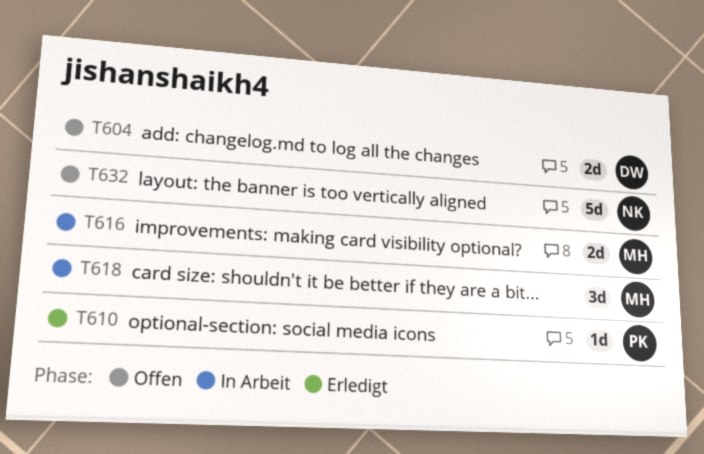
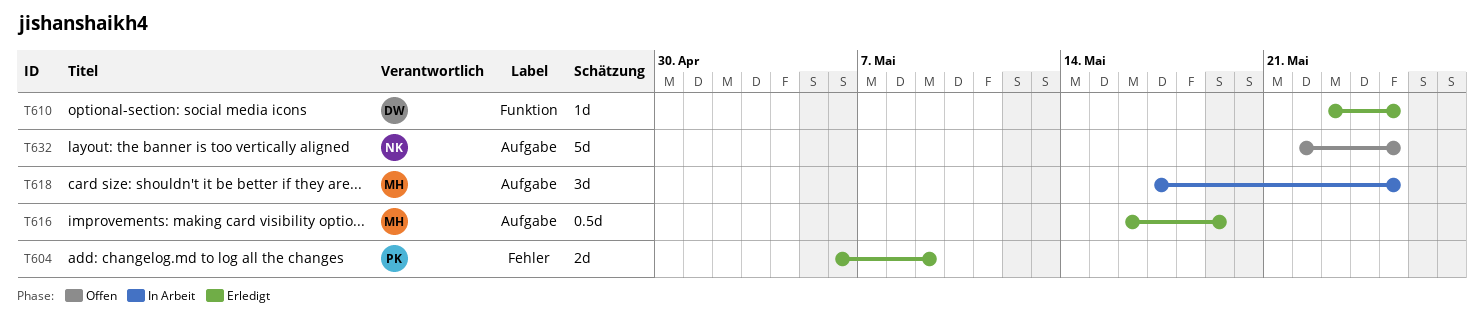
T604, status: Offen -> Erledigt
T604, owner: DW -> PK
T610, owner: PK -> DW
T616, status: In Arbeit -> Erledigt
T616, estimate: 2d -> 0.5d

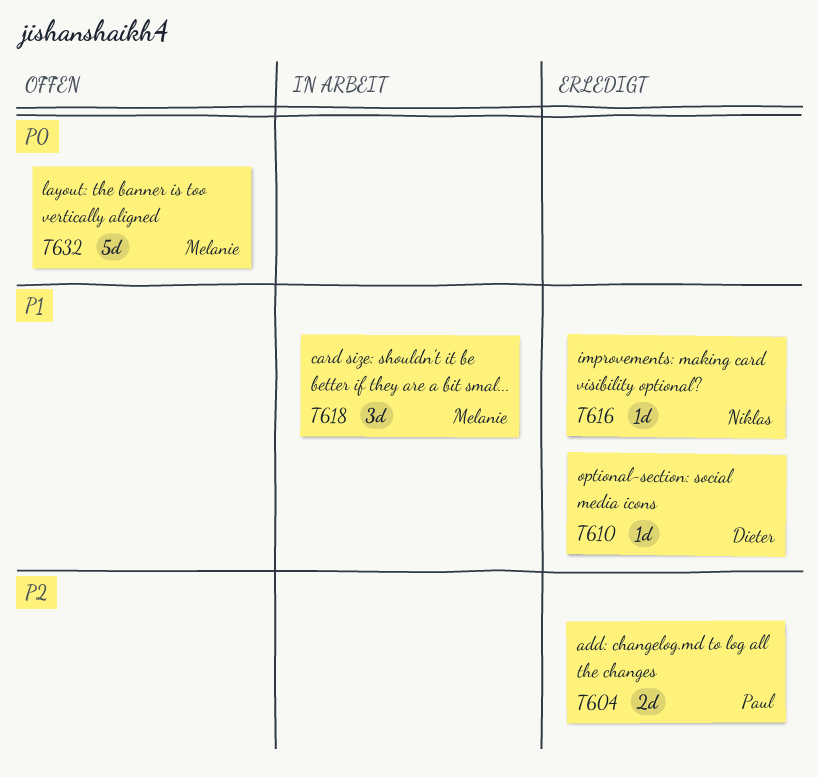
T616, owner: Melanie -> Niklas
T616, estimate: 0.5d -> 1d
T632, owner: Niklas -> Melanie

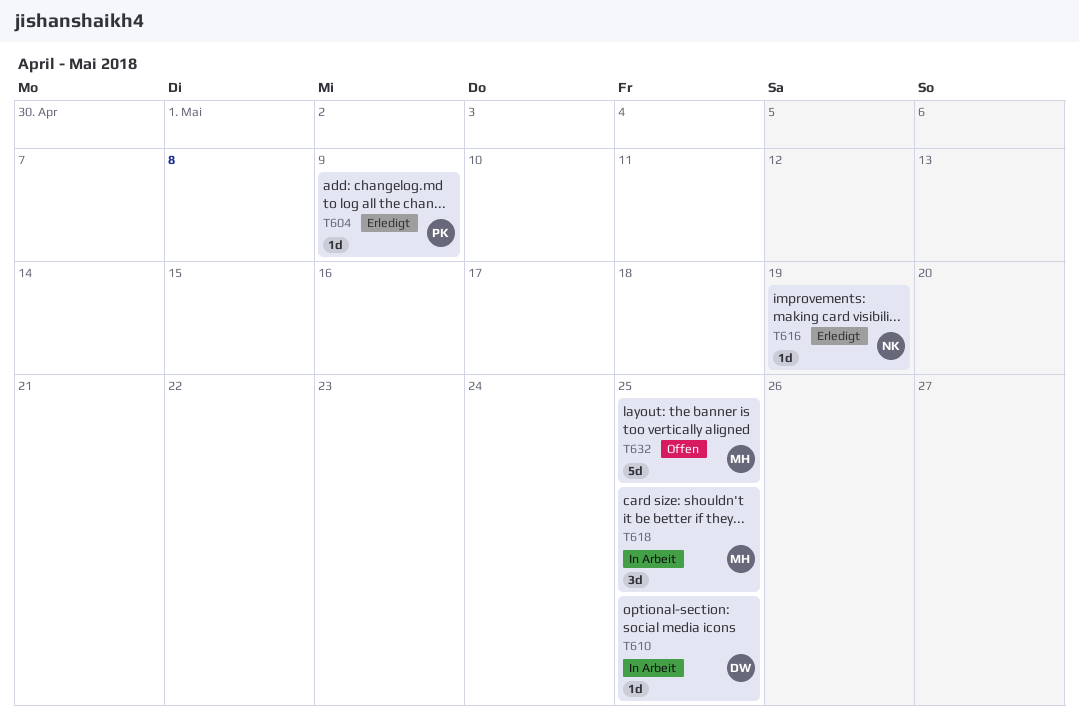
T604, estimate: 2d -> 1d
T610, status: Erledigt -> In Arbeit

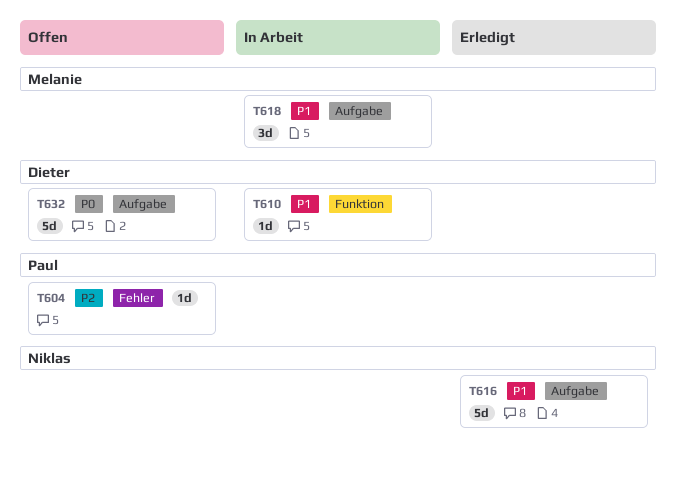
T604, status: Erledigt -> Offen
T616, estimate: 1d -> 5d
T632, owner: Melanie -> Dieter

